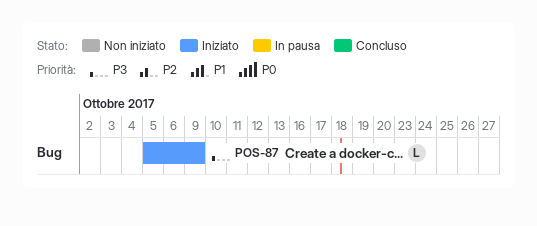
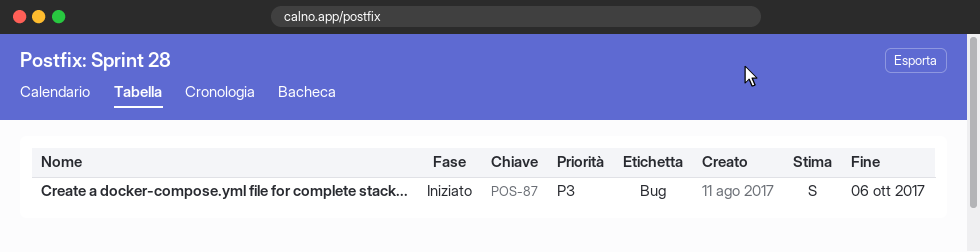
POS-87, estimate: L -> S
POS-87, due: Oct 9 -> Oct 6

